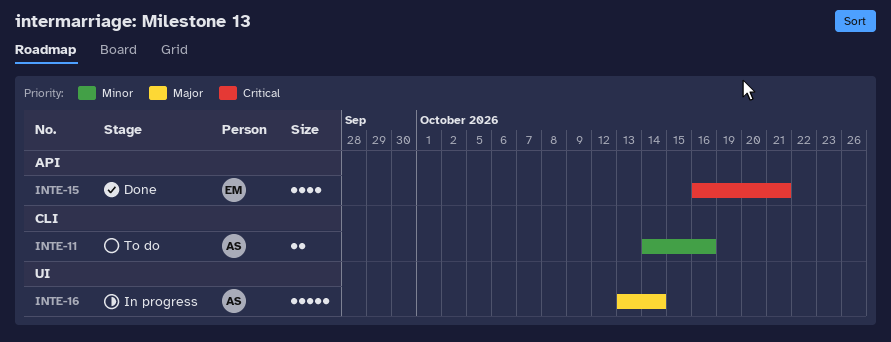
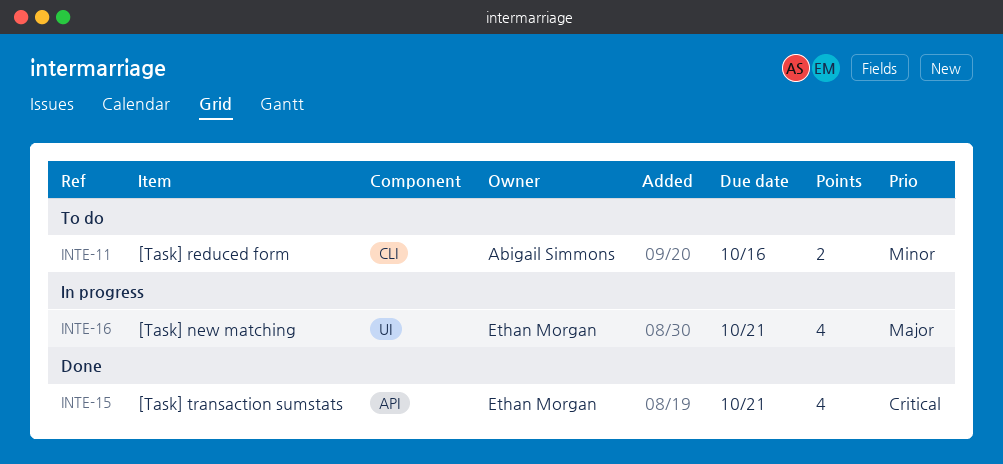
INTE-16, owner: Abigail Simmons -> Ethan Morgan
INTE-16, estimate: 5 -> 4
INTE-16, due: Oct 14 -> Oct 21

